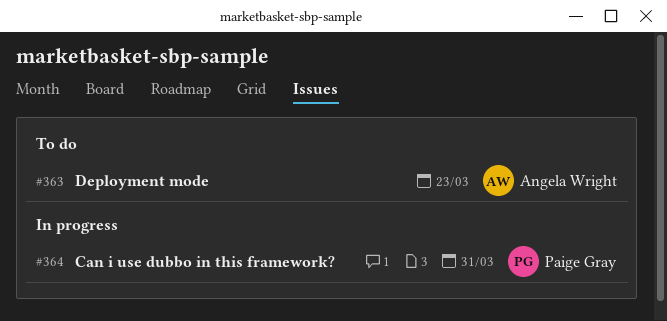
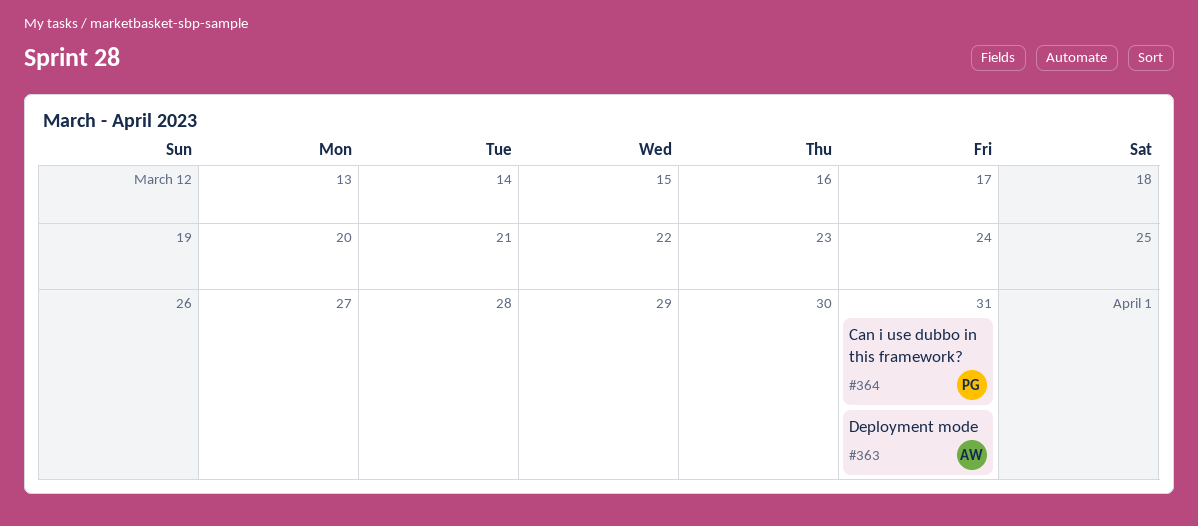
#363, due: Mar 23 -> Mar 31

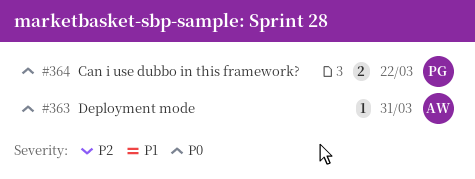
#364, due: Mar 31 -> Mar 22

